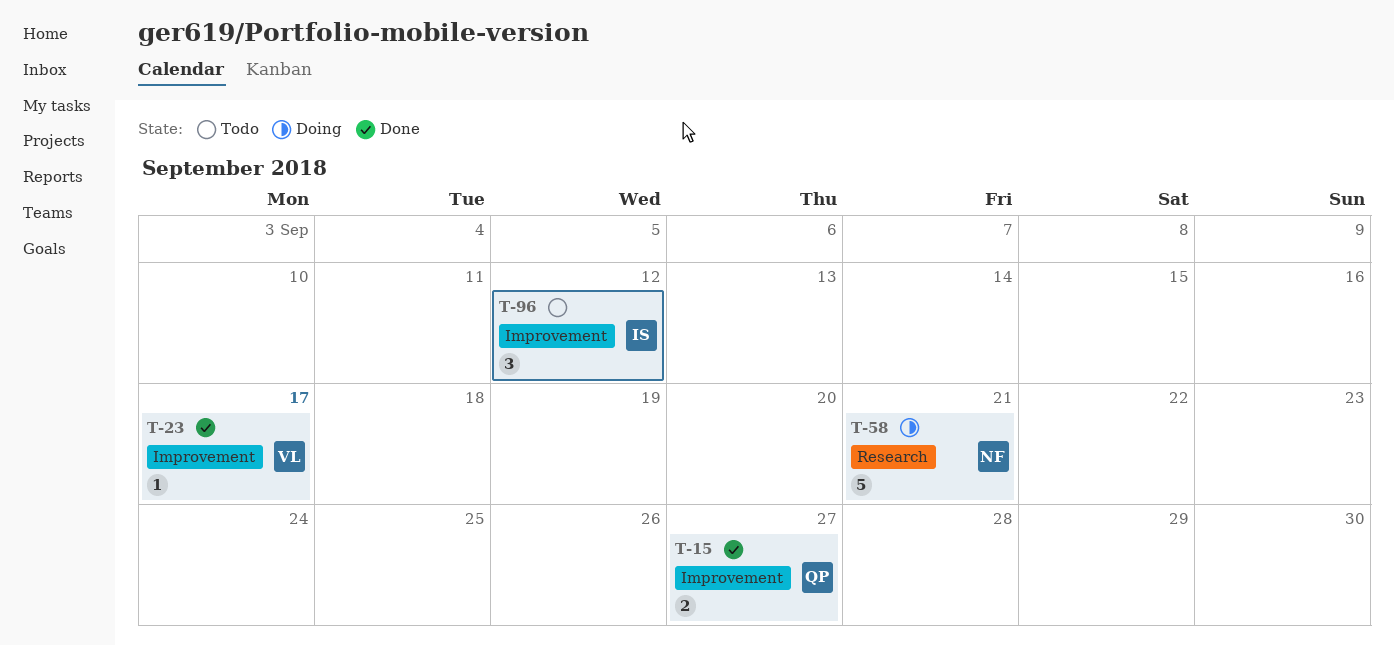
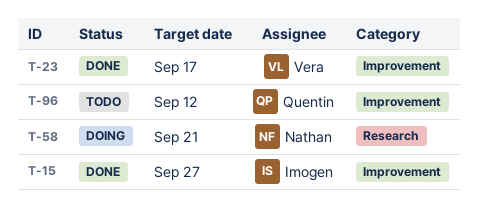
T-15, owner: Quentin -> Imogen
T-96, owner: Imogen -> Quentin

